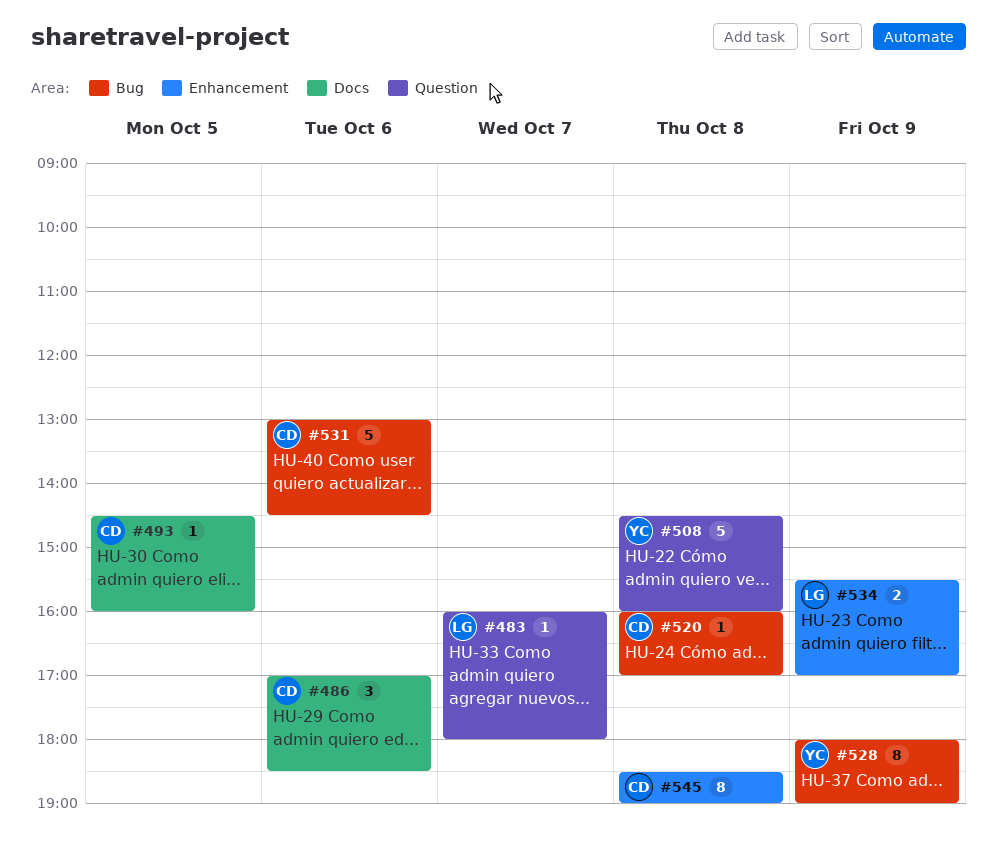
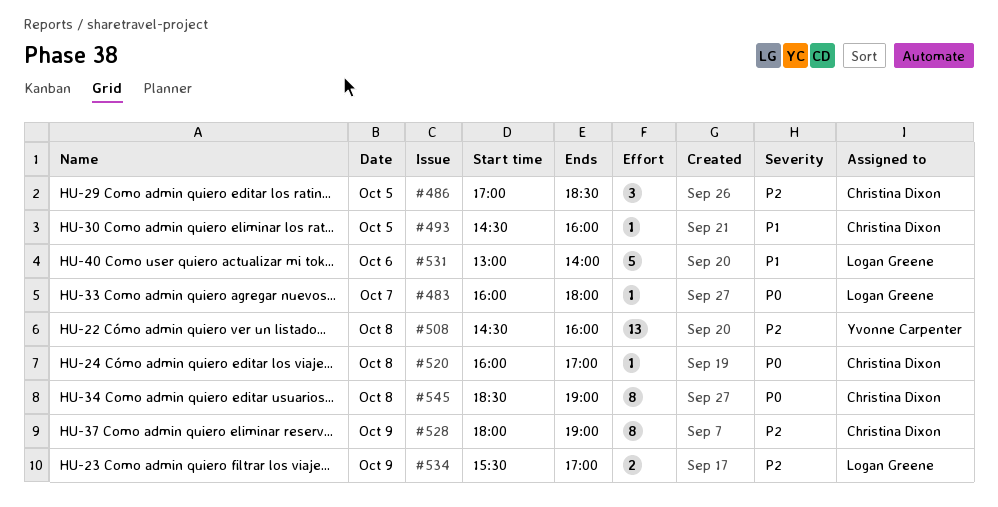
#486, day: Oct 6 -> Oct 5
#508, estimate: 5 -> 13
#528, owner: Yvonne Carpenter -> Christina Dixon
#531, owner: Christina Dixon -> Logan Greene
#531, ends: 14:30 -> 14:00

